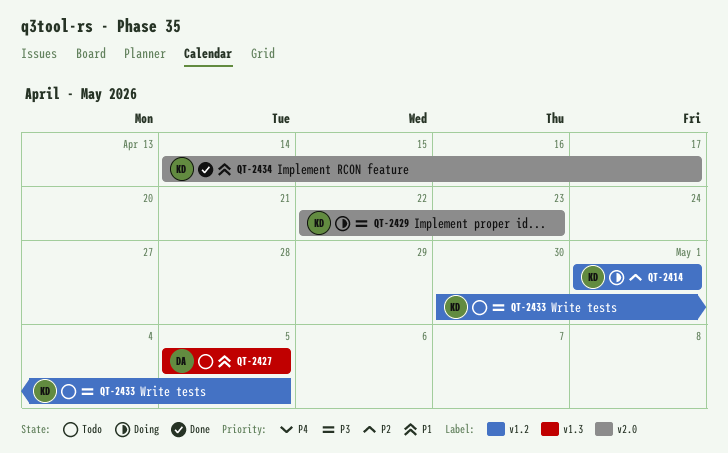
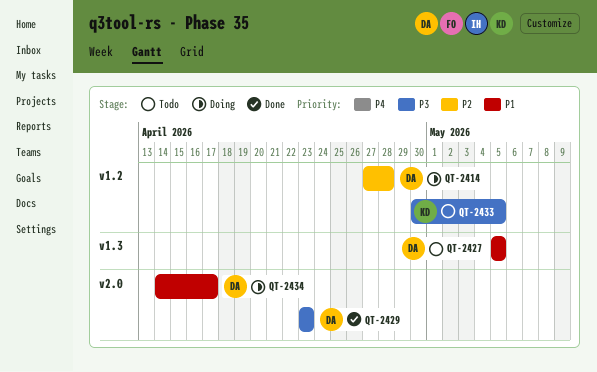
QT-2414, owner: KD -> DA
QT-2414, start: May 1 -> Apr 27
QT-2414, due: May 1 -> Apr 28
QT-2429, status: Doing -> Done
QT-2429, owner: KD -> DA
QT-2429, start: Apr 22 -> Apr 23
QT-2434, status: Done -> Doing
QT-2434, owner: KD -> DA

